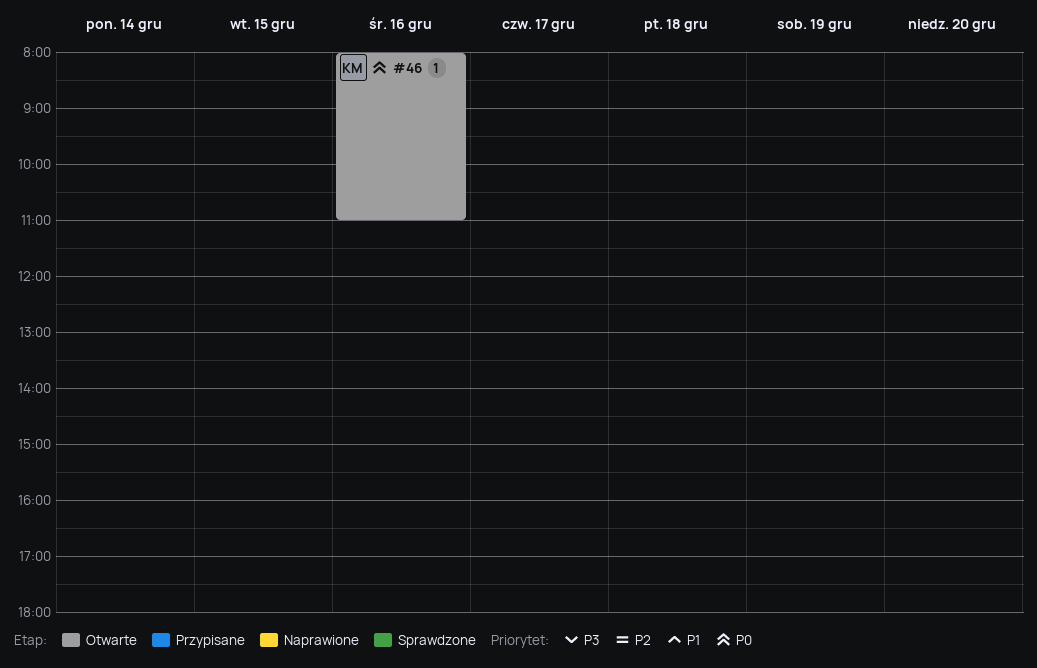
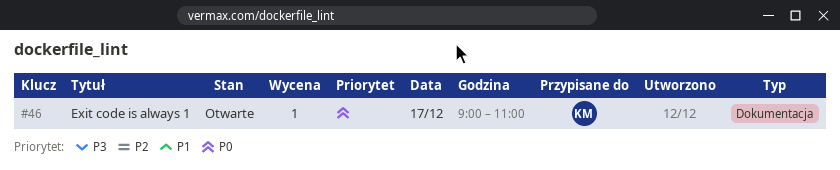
#46, day: Dec 16 -> Dec 17
#46, begins: 08:00 -> 09:00

